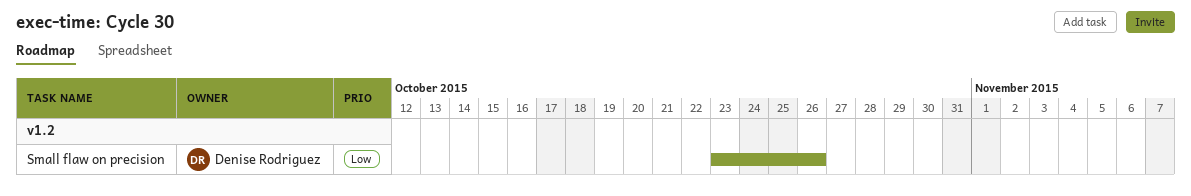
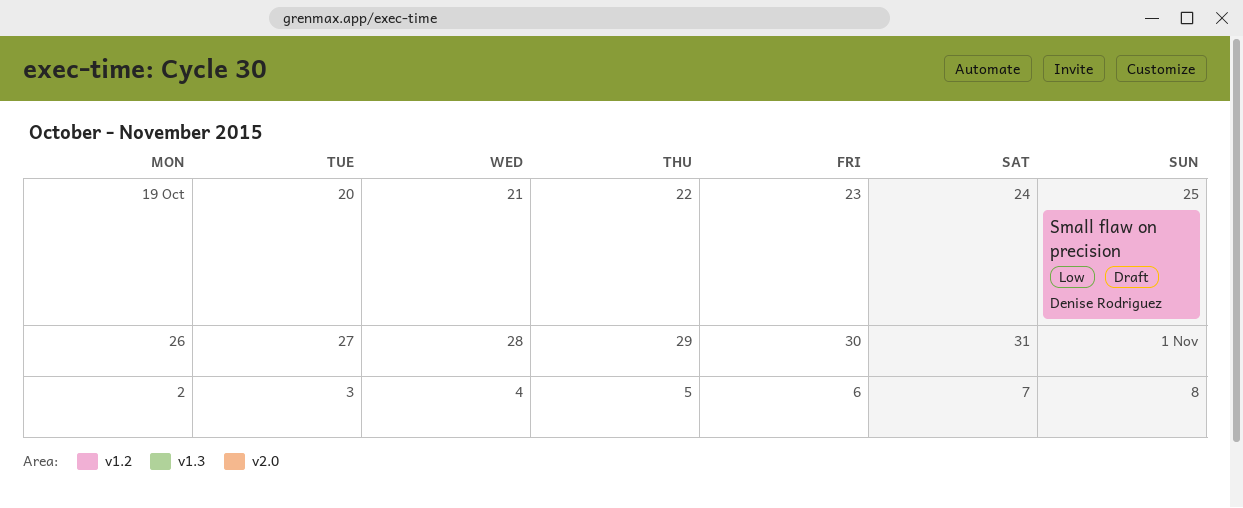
Small flaw on precision, due: Oct 26 -> Oct 25

